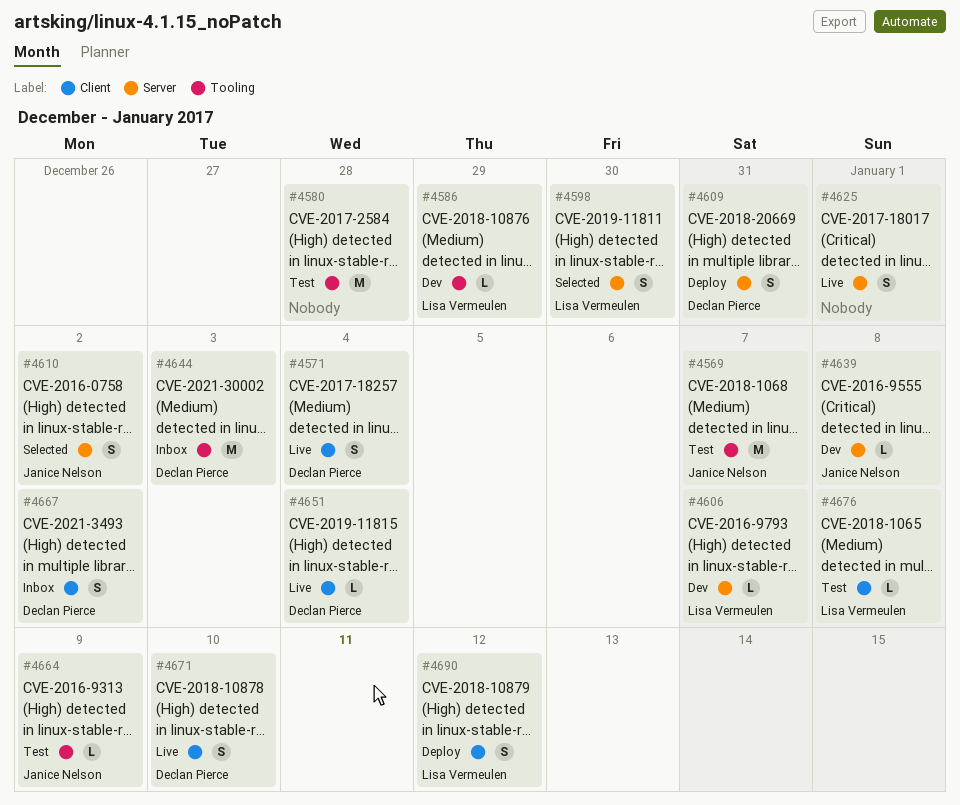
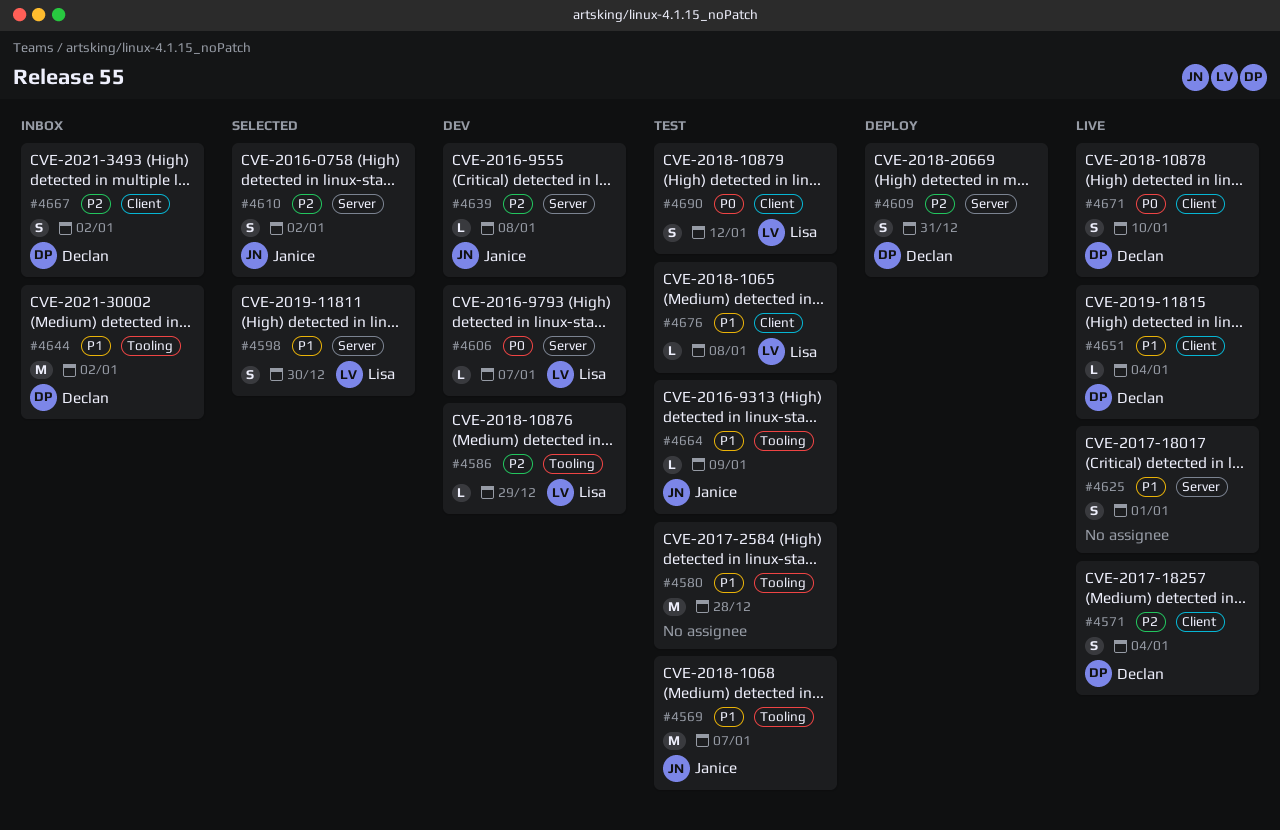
#4644, due: Jan 3 -> Jan 2
#4690, status: Deploy -> Test

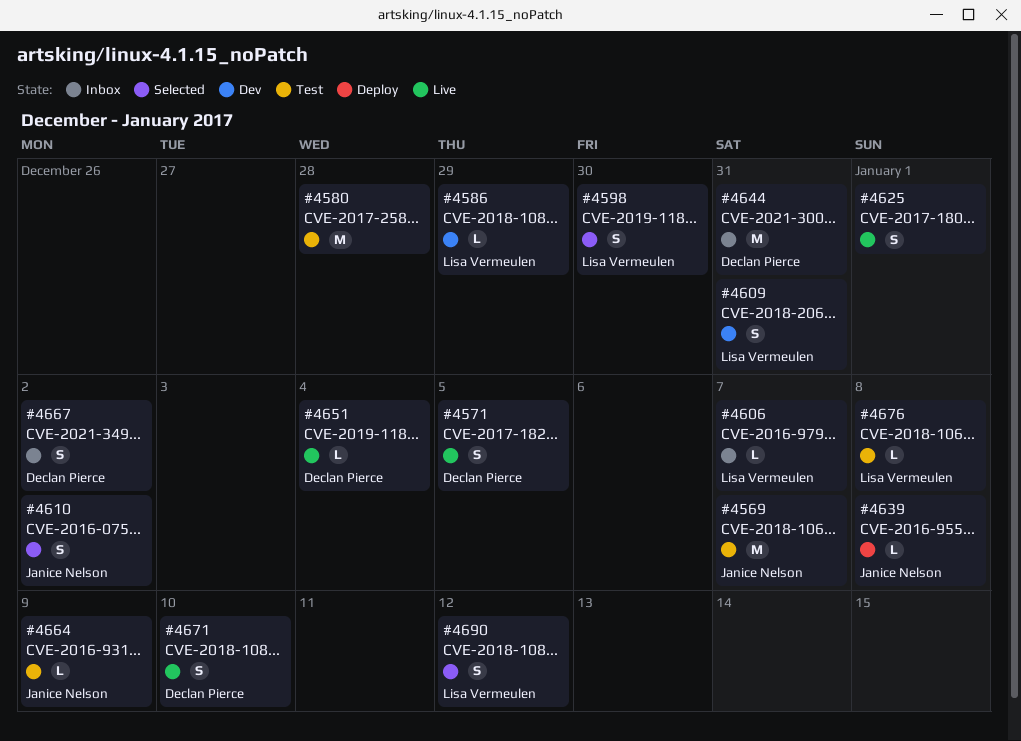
#4571, due: Jan 4 -> Jan 5
#4606, status: Dev -> Inbox
#4609, status: Deploy -> Dev
#4609, owner: Declan Pierce -> Lisa Vermeulen
#4639, status: Dev -> Deploy
#4644, due: Jan 2 -> Dec 31
#4690, status: Test -> Selected

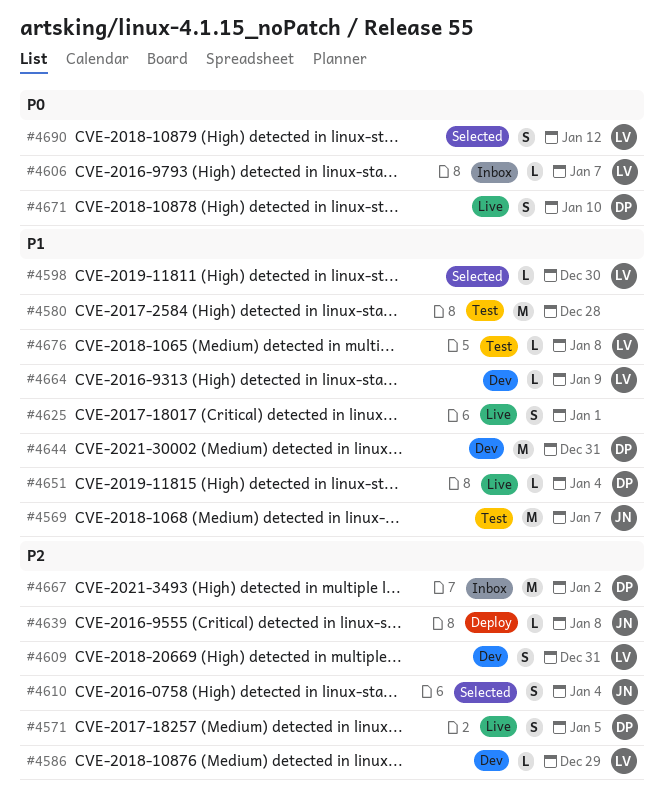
#4598, estimate: S -> L
#4610, due: Jan 2 -> Jan 4
#4644, status: Inbox -> Dev
#4664, status: Test -> Dev
#4664, owner: Janice Nelson -> Lisa Vermeulen
#4667, estimate: S -> M

